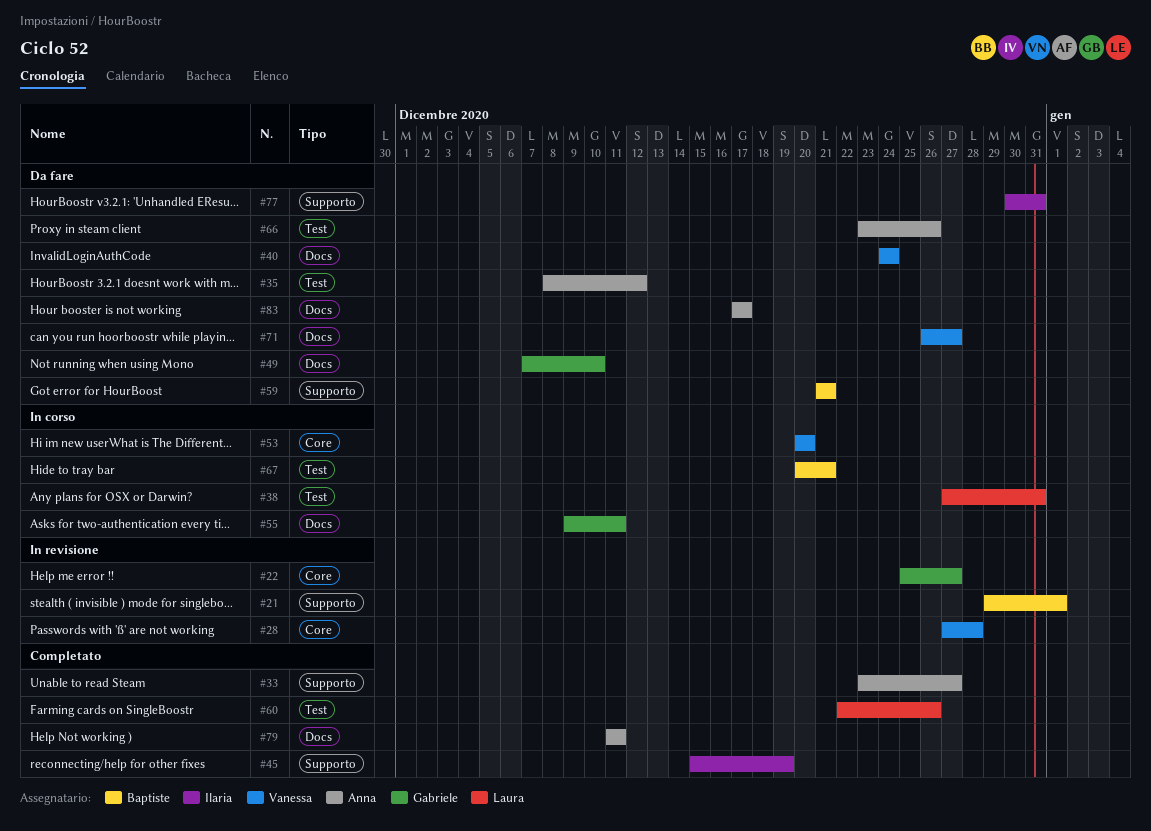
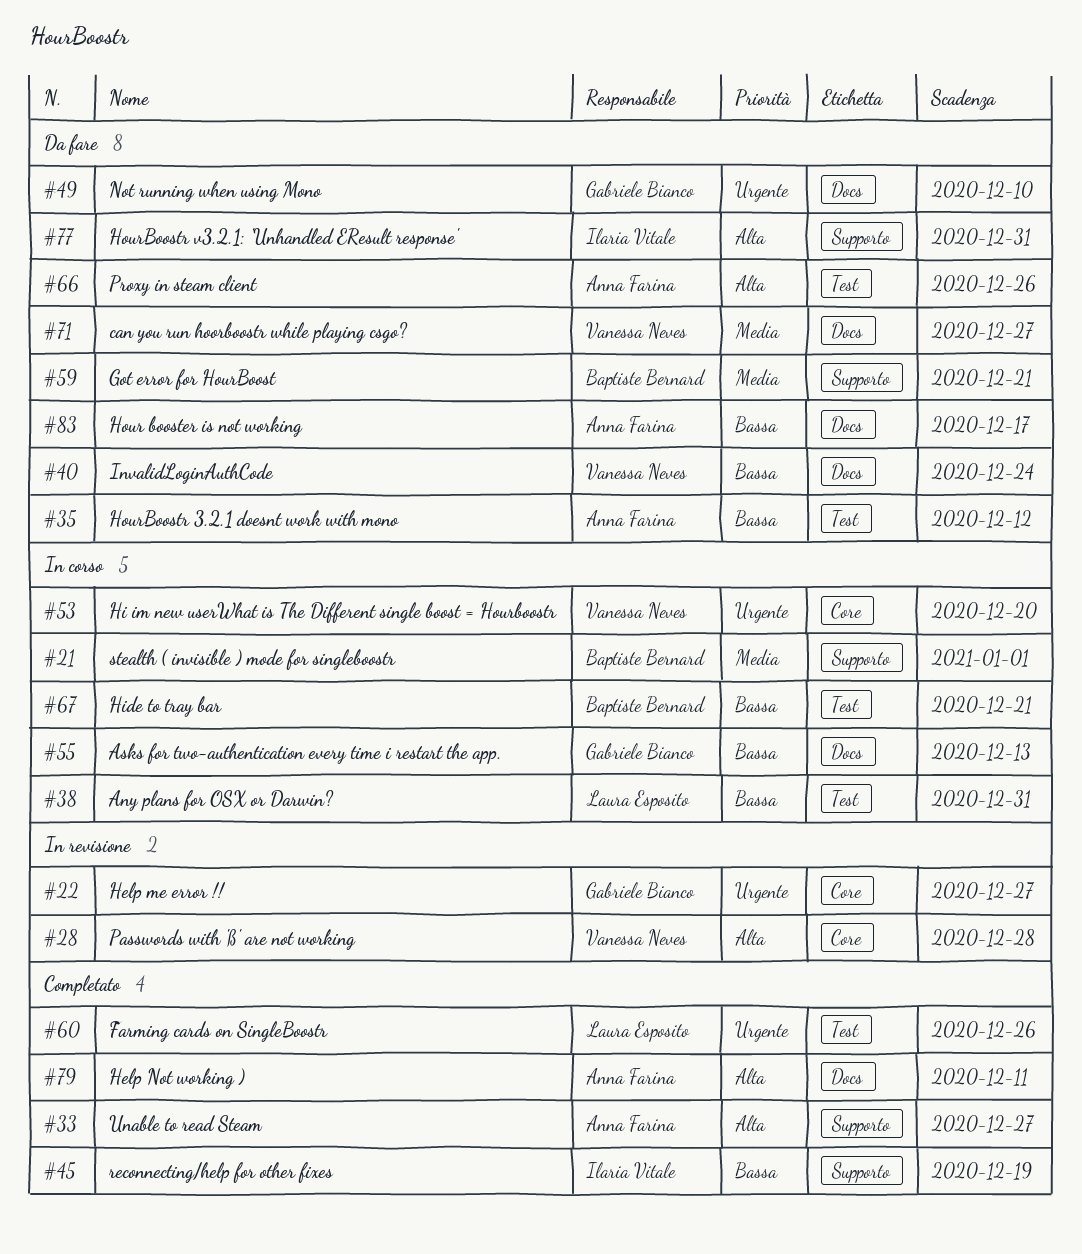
#21, status: In revisione -> In corso
#55, due: Dec 11 -> Dec 13

